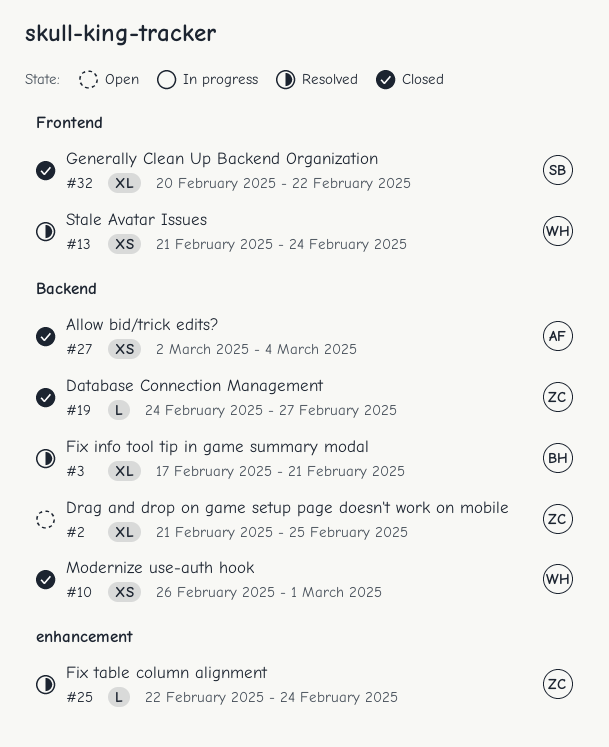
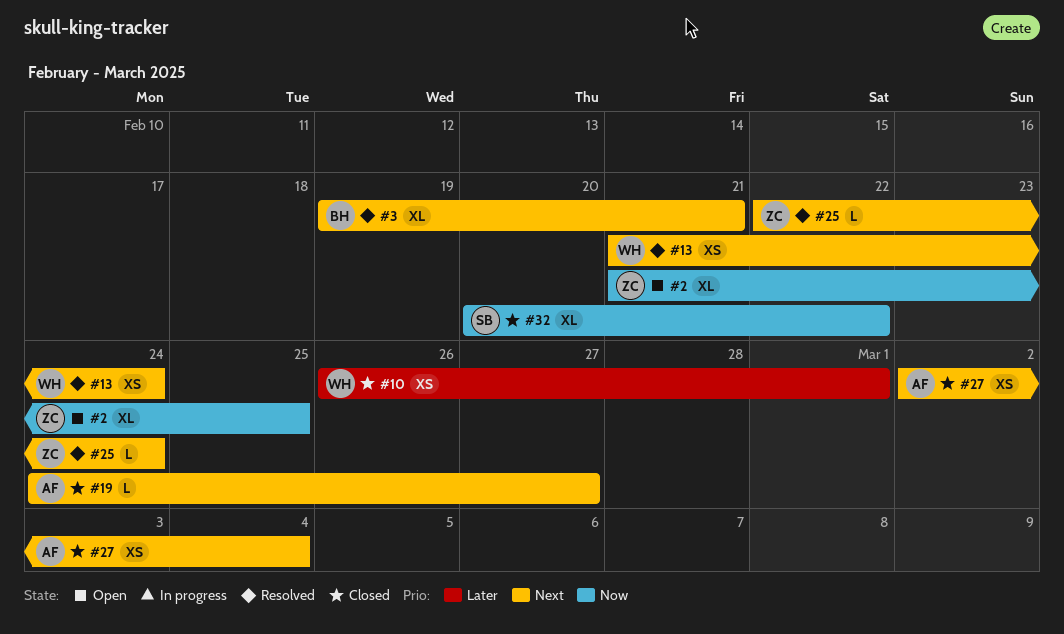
#3, start: Feb 17 -> Feb 19
#19, owner: ZC -> AF

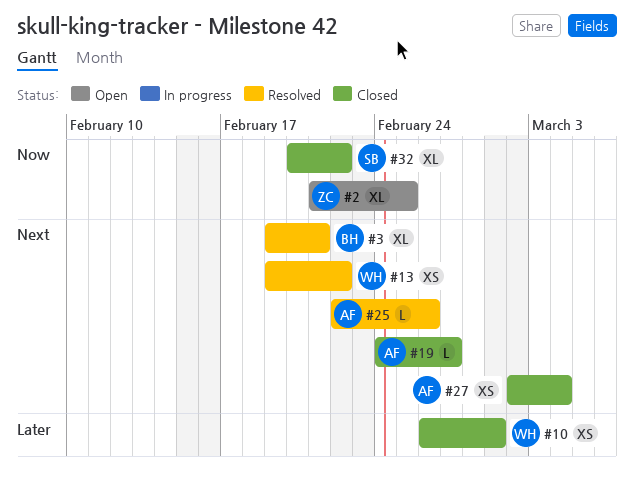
#13, start: Feb 21 -> Feb 19
#13, due: Feb 24 -> Feb 22
#25, owner: ZC -> AF
#25, due: Feb 24 -> Feb 26

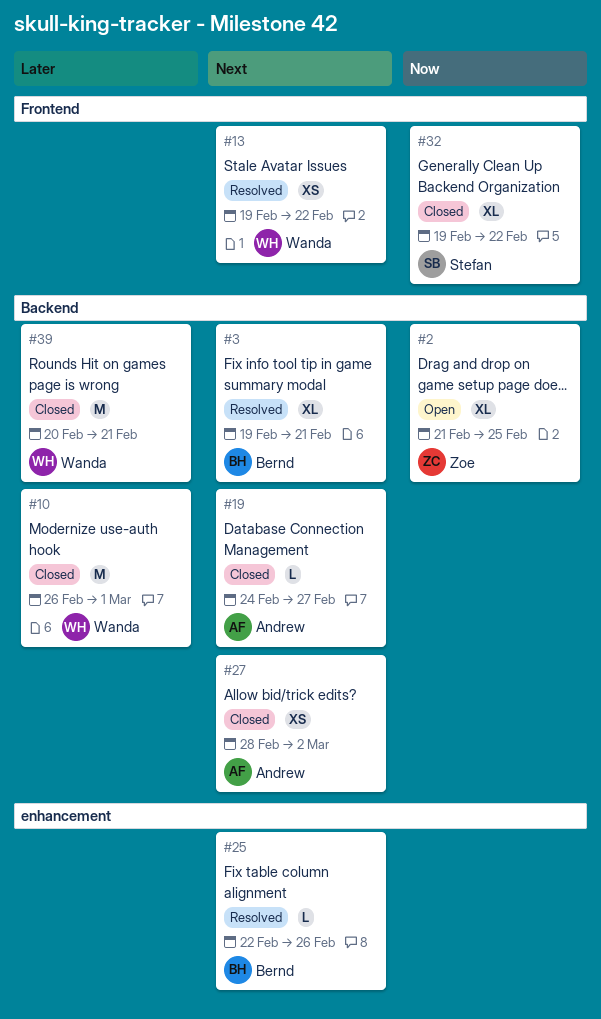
#10, estimate: XS -> M
#25, owner: Andrew -> Bernd
#27, start: Mar 2 -> Feb 28
#27, due: Mar 4 -> Mar 2
#32, start: Feb 20 -> Feb 19
#39: none -> present

